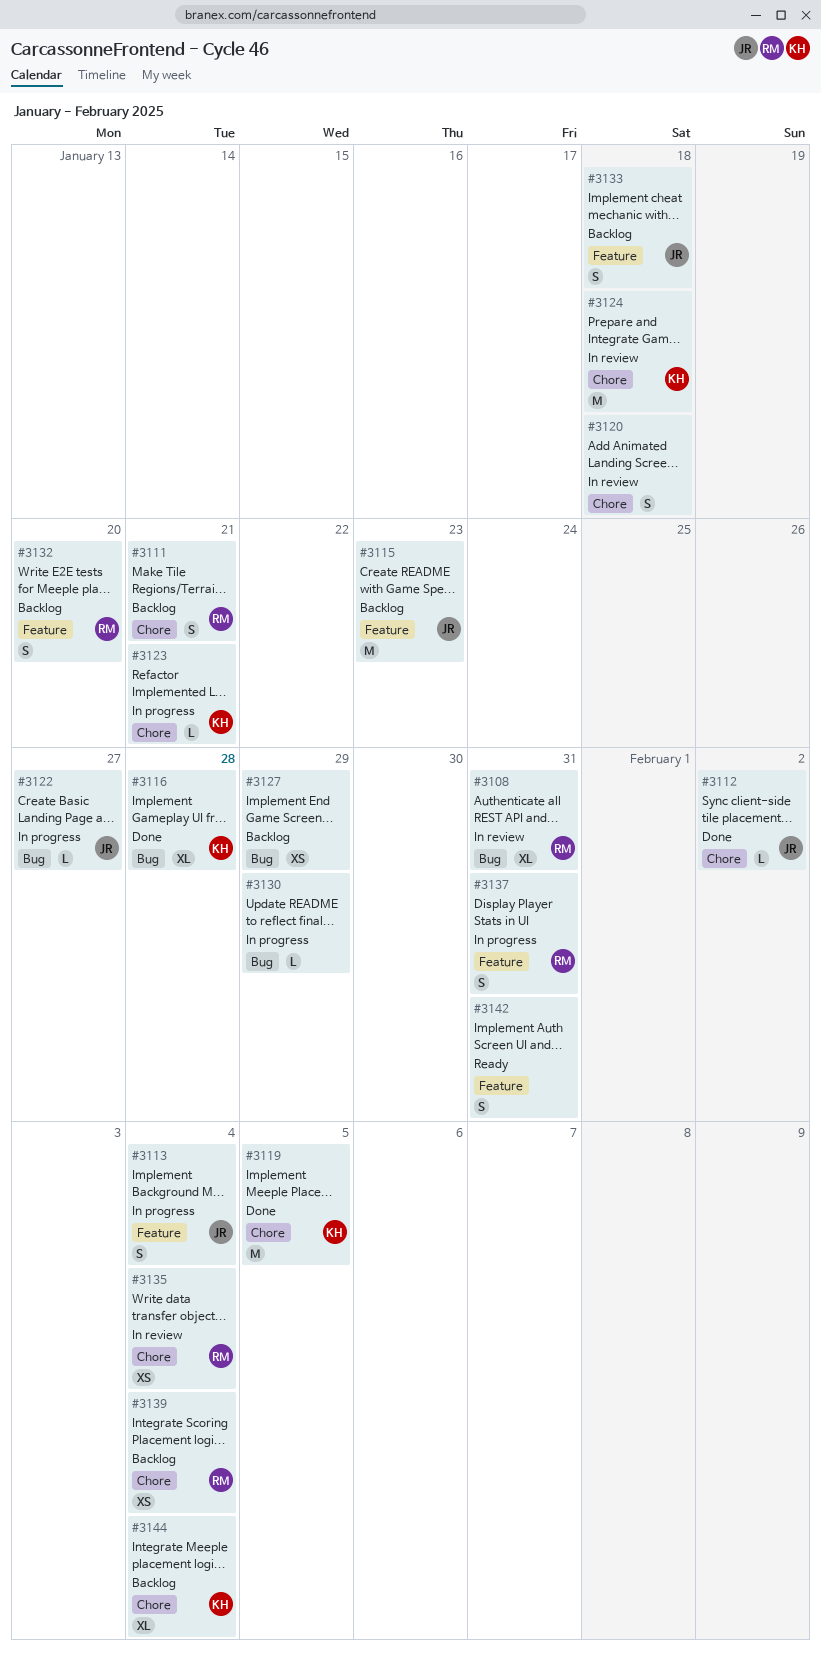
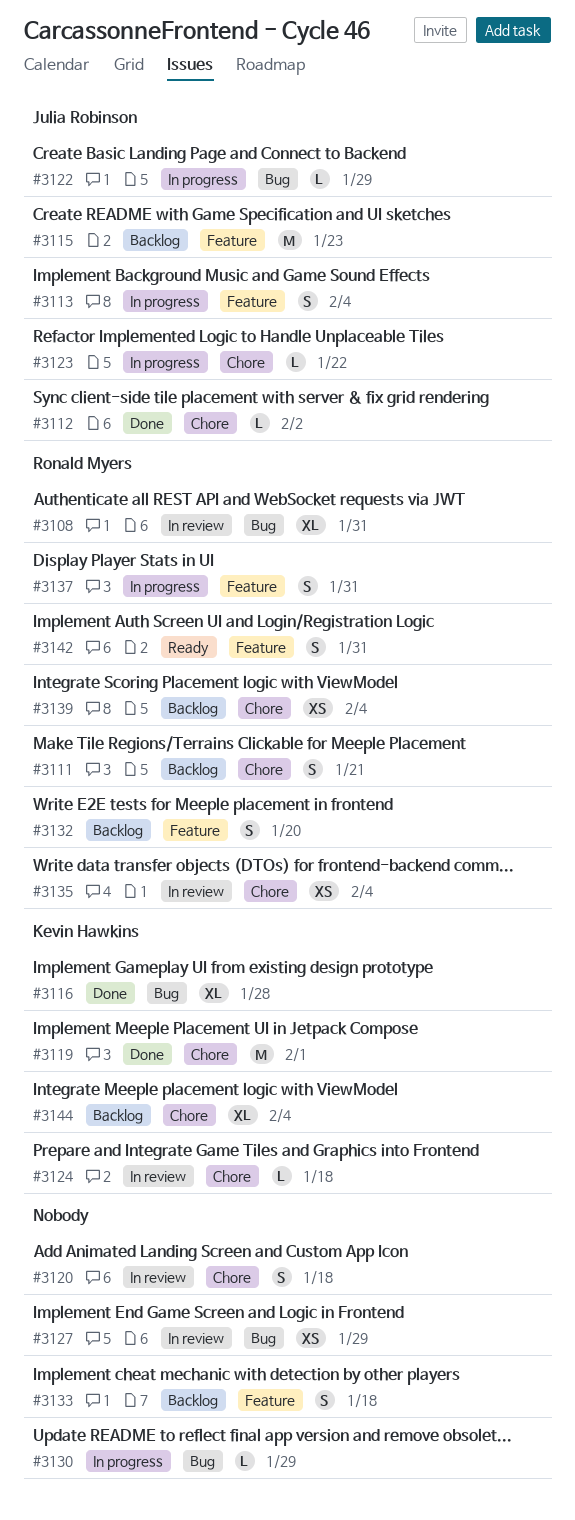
#3119, due: Feb 5 -> Feb 1
#3122, due: Jan 27 -> Jan 29
#3123, owner: Kevin Hawkins -> Julia Robinson
#3123, due: Jan 21 -> Jan 22
#3124, estimate: M -> L
#3127, status: Backlog -> In review
#3133, owner: Julia Robinson -> none
#3142, owner: none -> Ronald Myers

